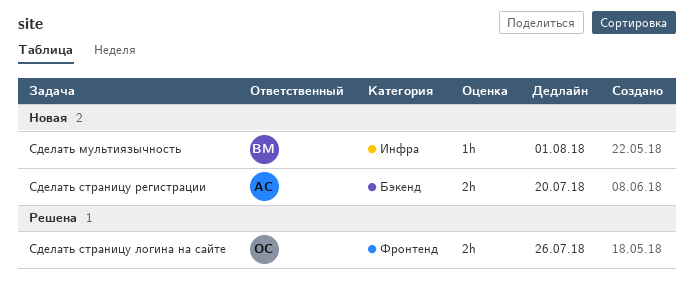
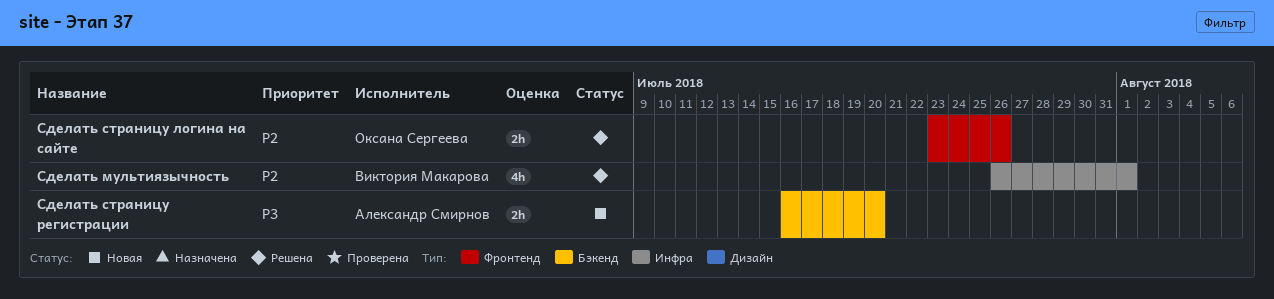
Сделать мультиязычность, status: Новая -> Решена
Сделать мультиязычность, estimate: 1h -> 4h

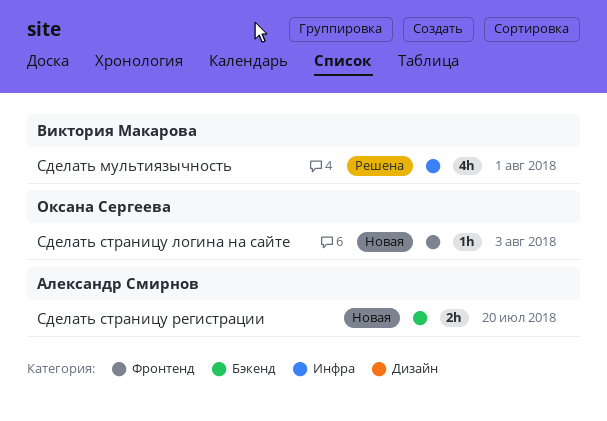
Сделать страницу логина на сайте, status: Решена -> Новая
Сделать страницу логина на сайте, estimate: 2h -> 1h
Сделать страницу логина на сайте, due: Jul 26 -> Aug 3

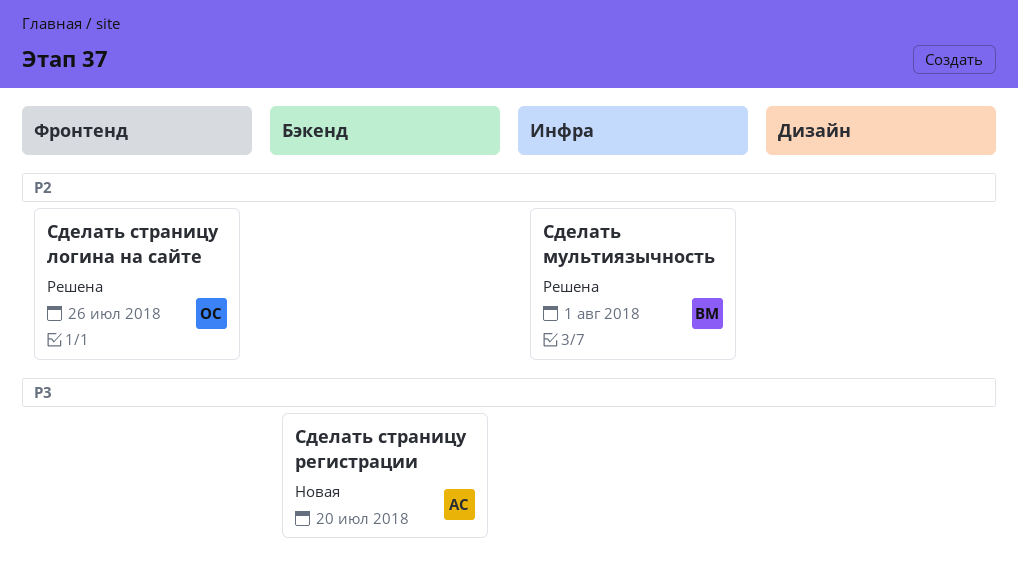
Сделать страницу логина на сайте, status: Новая -> Решена
Сделать страницу логина на сайте, due: Aug 3 -> Jul 26

